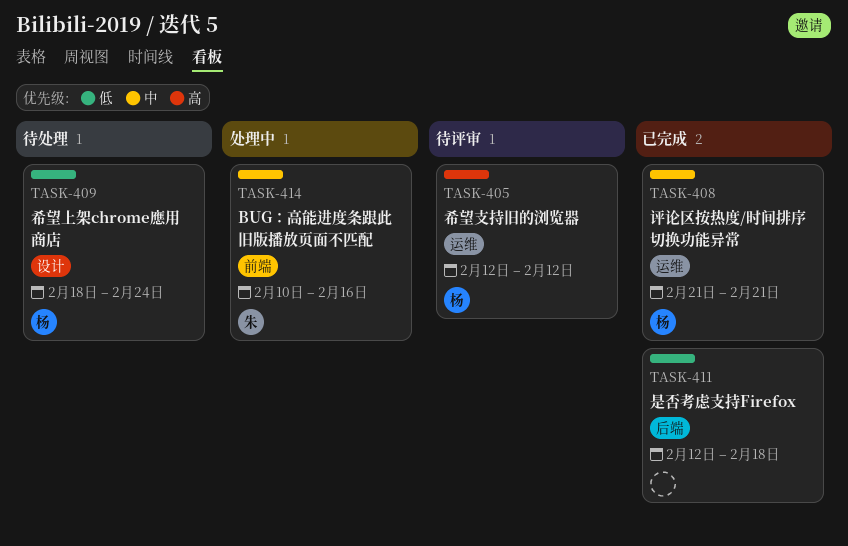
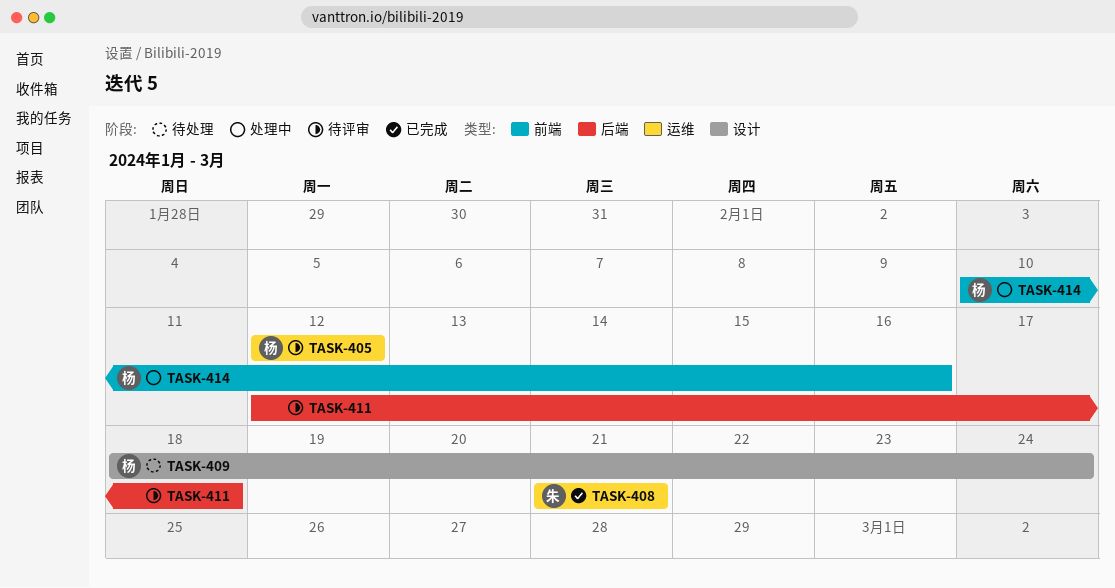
TASK-408, owner: 杨 -> 朱
TASK-411, status: 已完成 -> 待评审
TASK-414, owner: 朱 -> 杨

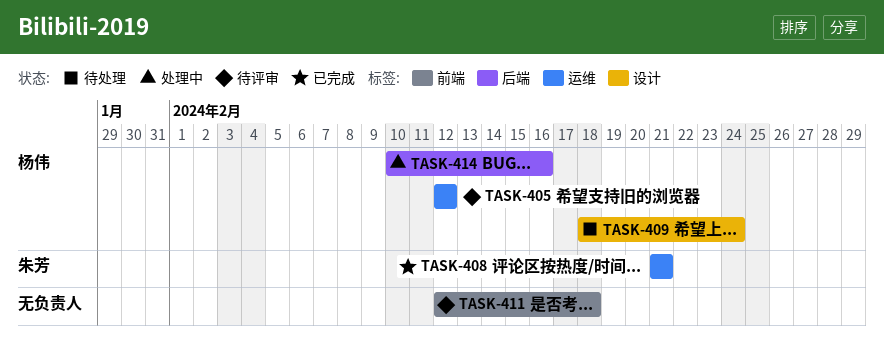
TASK-411, label: 后端 -> 前端
TASK-414, label: 前端 -> 后端

